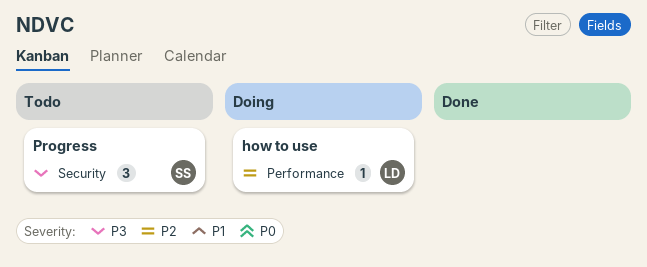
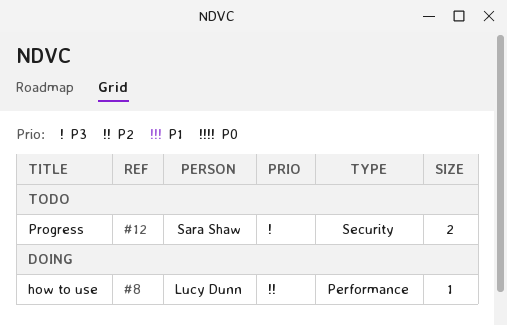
Progress, estimate: 3 -> 2

